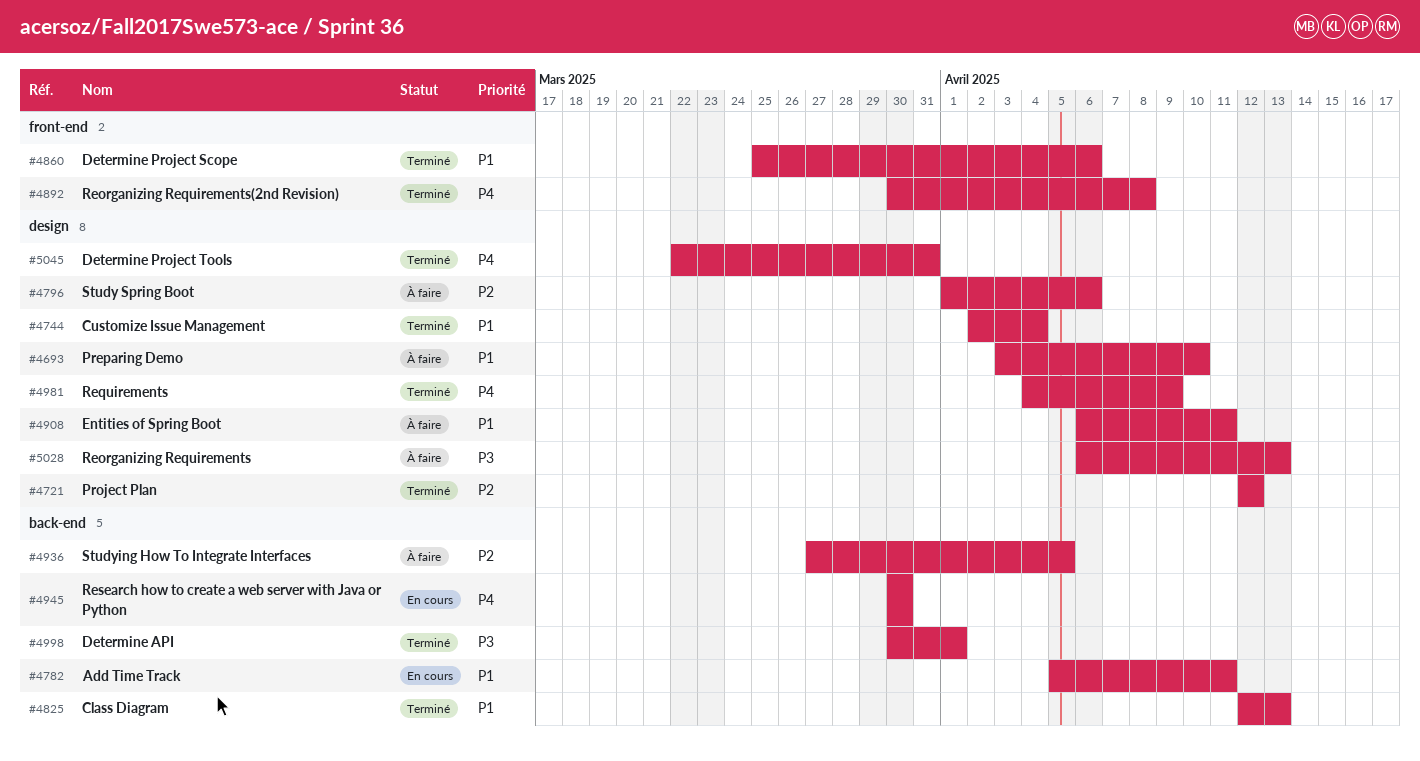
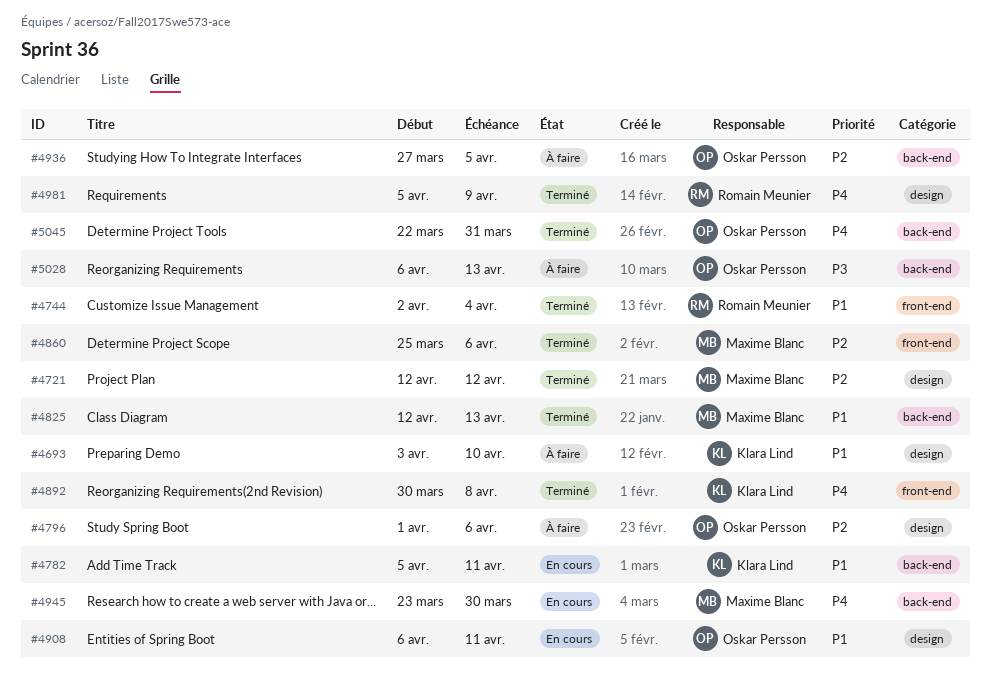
#4744, label: design -> front-end
#4860, priority: P1 -> P2
#4908, status: À faire -> En cours
#4945, start: Mar 30 -> Mar 23
#4981, start: Apr 4 -> Apr 5
#4998: present -> none
#5028, label: design -> back-end
#5045, label: design -> back-end

